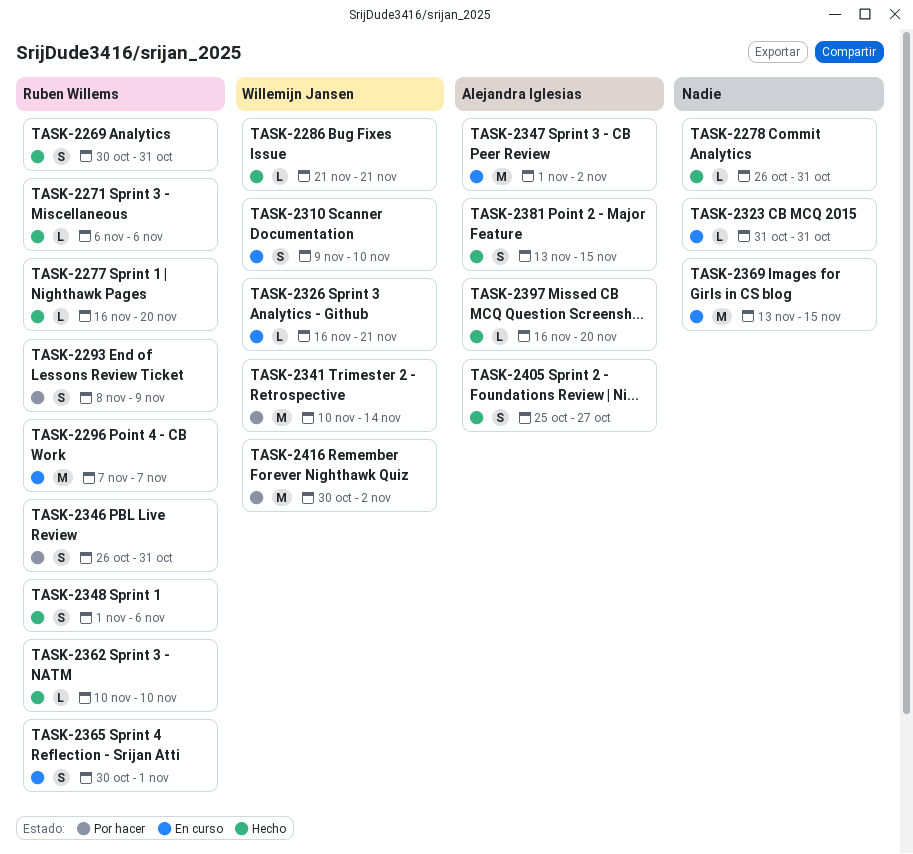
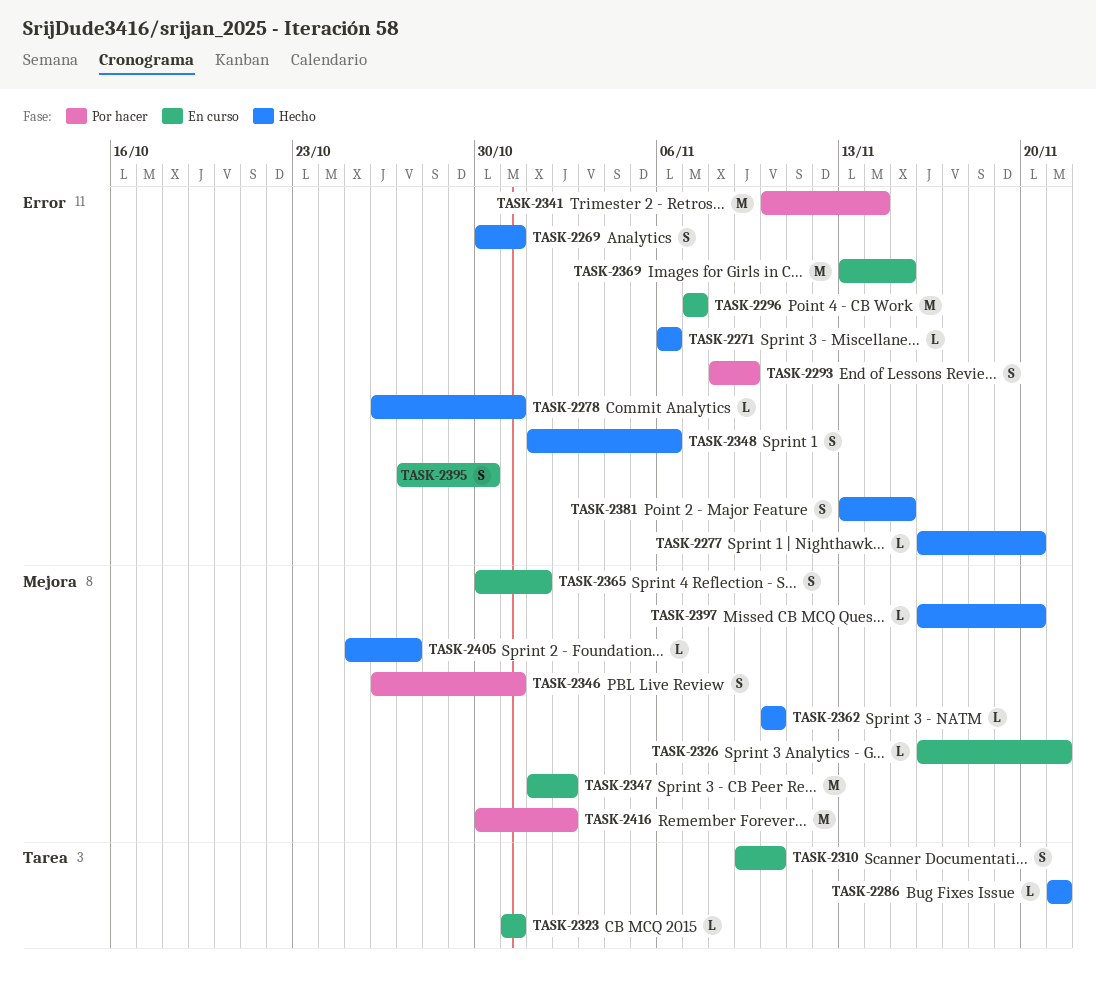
TASK-2395: none -> present
TASK-2405, estimate: S -> L

